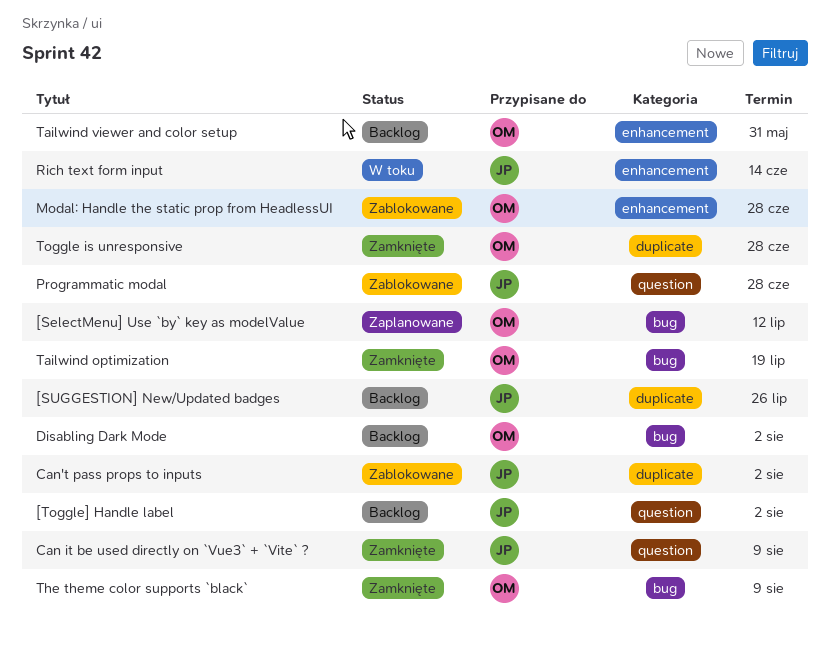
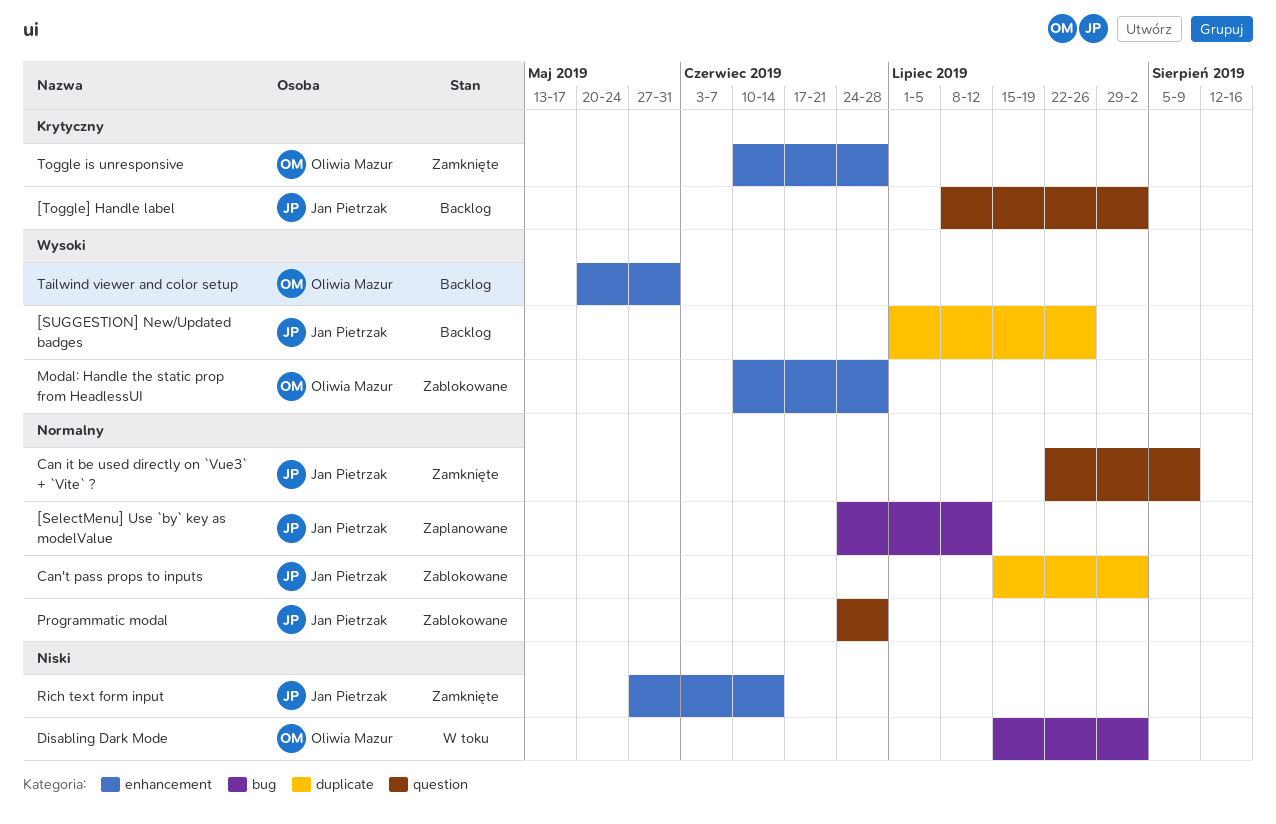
[SelectMenu] Use `by` key as modelValue, owner: Oliwia Mazur -> Jan Pietrzak
Disabling Dark Mode, status: Backlog -> W toku
Rich text form input, status: W toku -> Zamknięte
Tailwind optimization: present -> none
The theme color supports `black`: present -> none
Toggle is unresponsive, label: duplicate -> enhancement

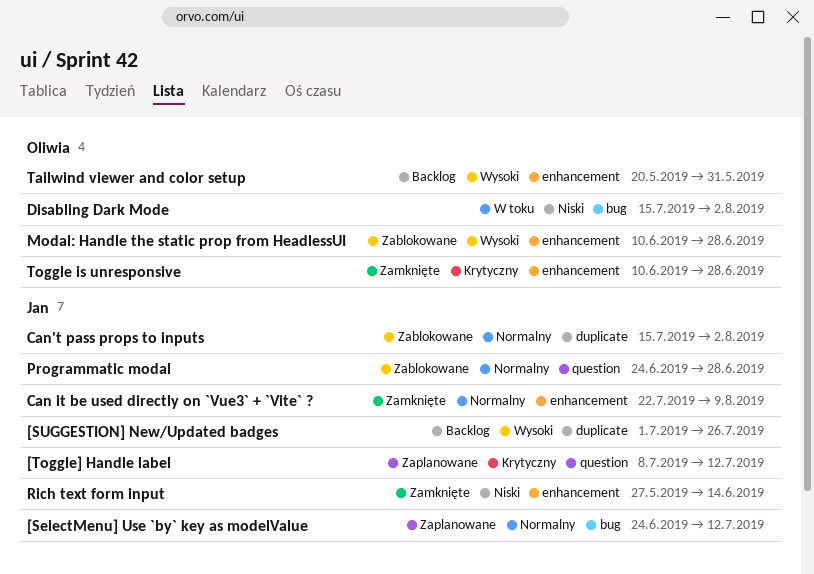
[Toggle] Handle label, status: Backlog -> Zaplanowane
[Toggle] Handle label, due: Aug 2 -> Jul 12
Can it be used directly on `Vue3` + `Vite` ?, label: question -> enhancement

